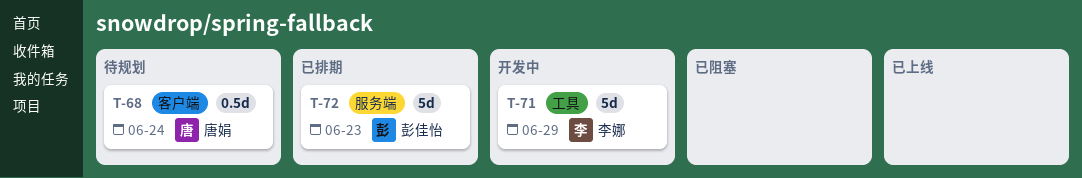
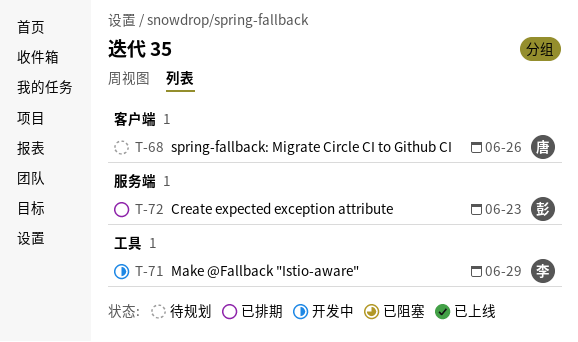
T-68, due: Jun 24 -> Jun 26

